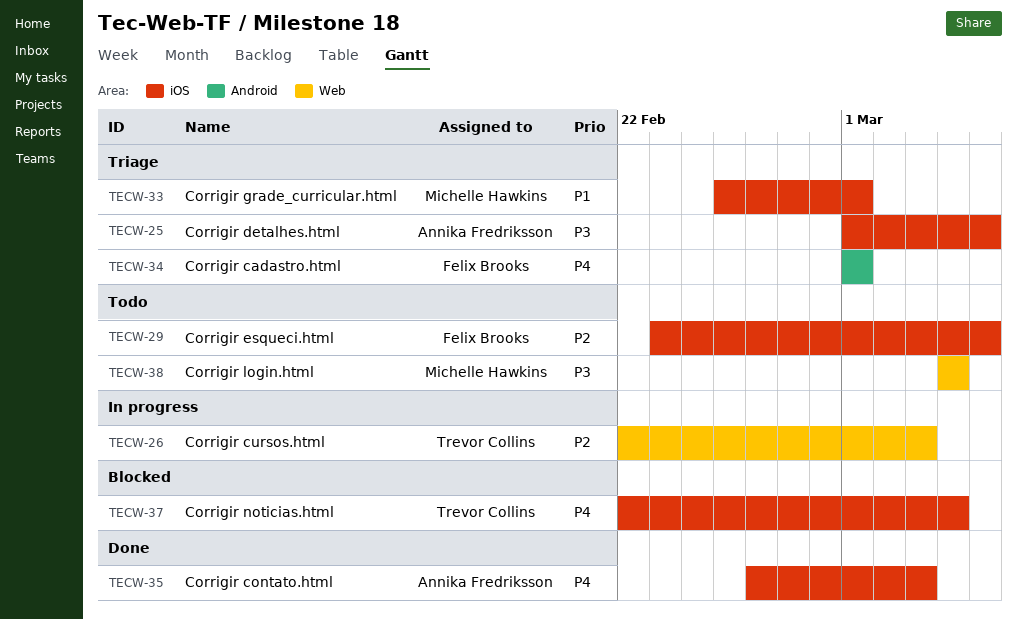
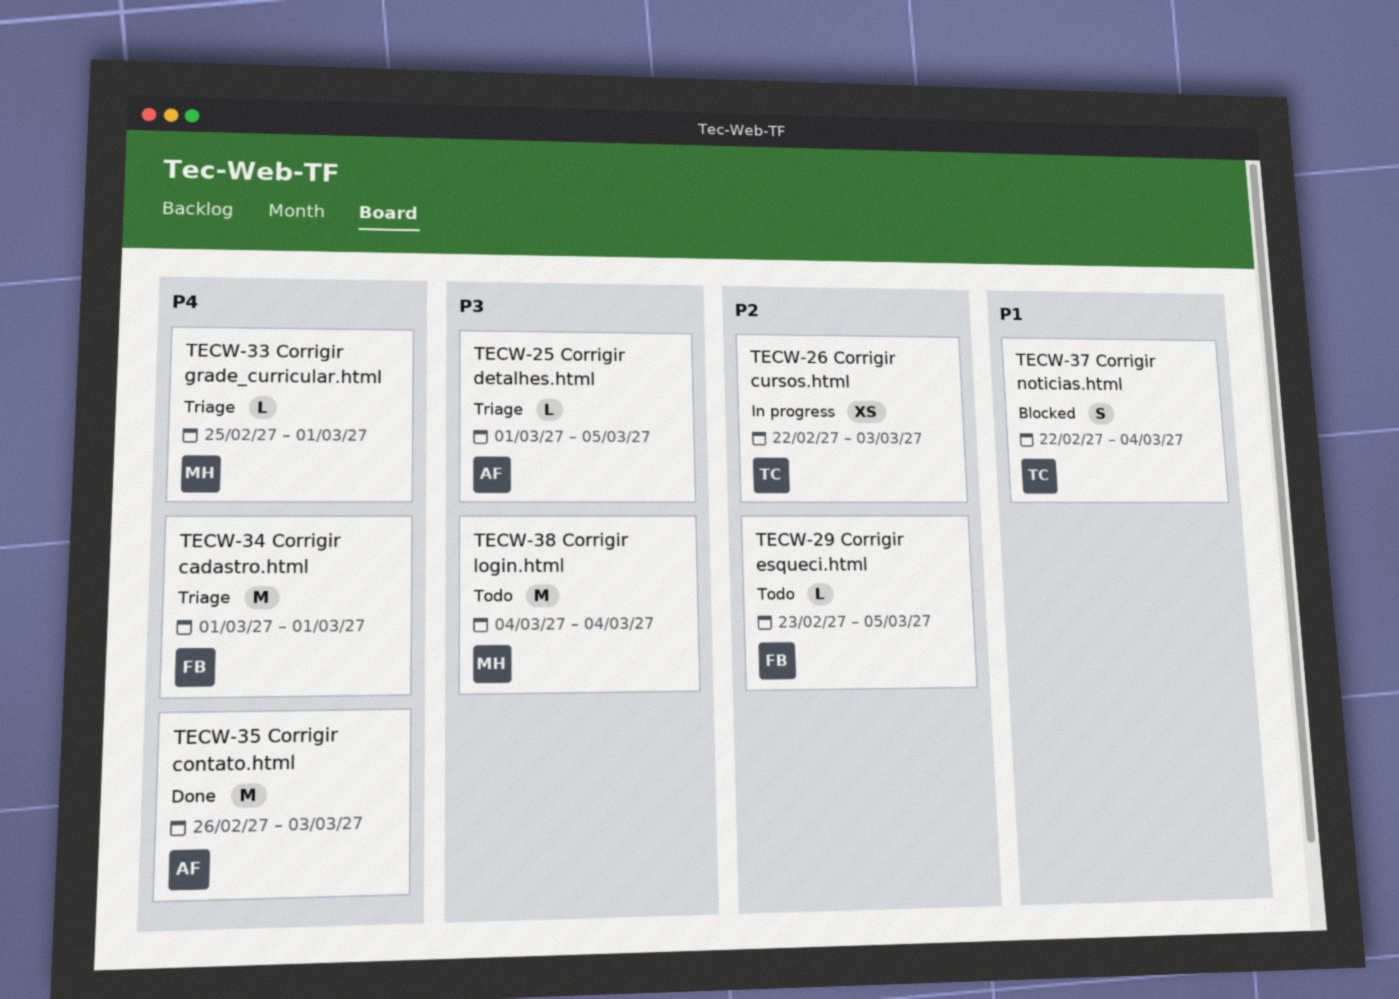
TECW-33, priority: P1 -> P4
TECW-37, priority: P4 -> P1

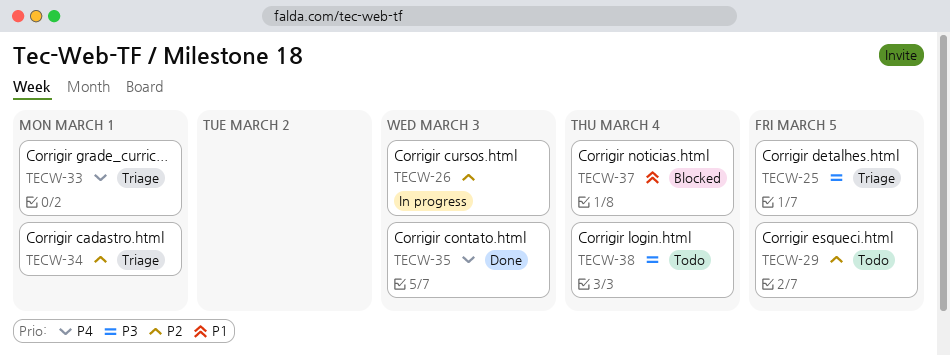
TECW-34, priority: P4 -> P2

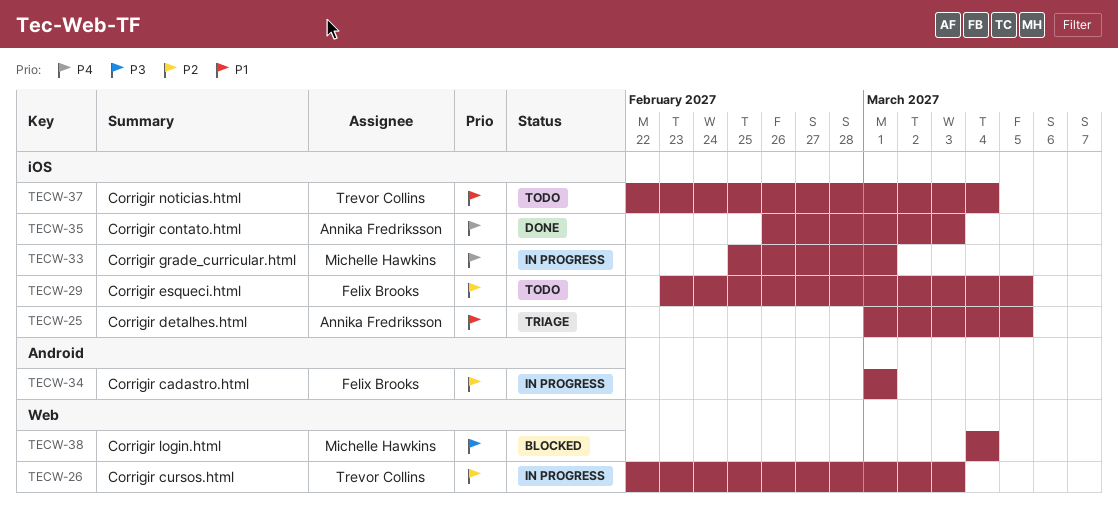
TECW-25, priority: P3 -> P1
TECW-33, status: Triage -> In progress
TECW-34, status: Triage -> In progress
TECW-37, status: Blocked -> Todo
TECW-38, status: Todo -> Blocked

